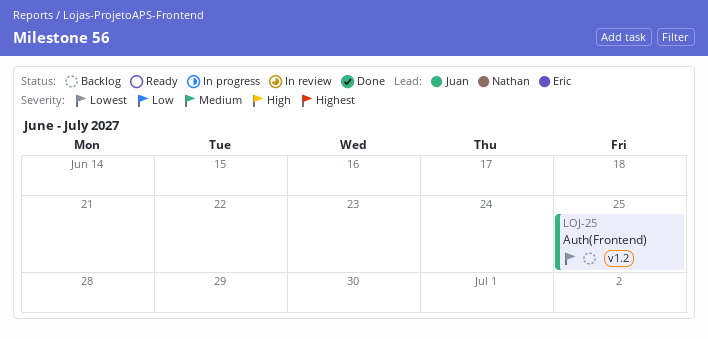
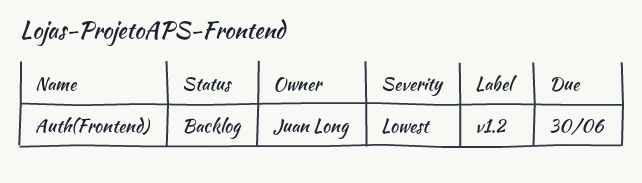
Auth(Frontend), due: Jun 25 -> Jun 30

